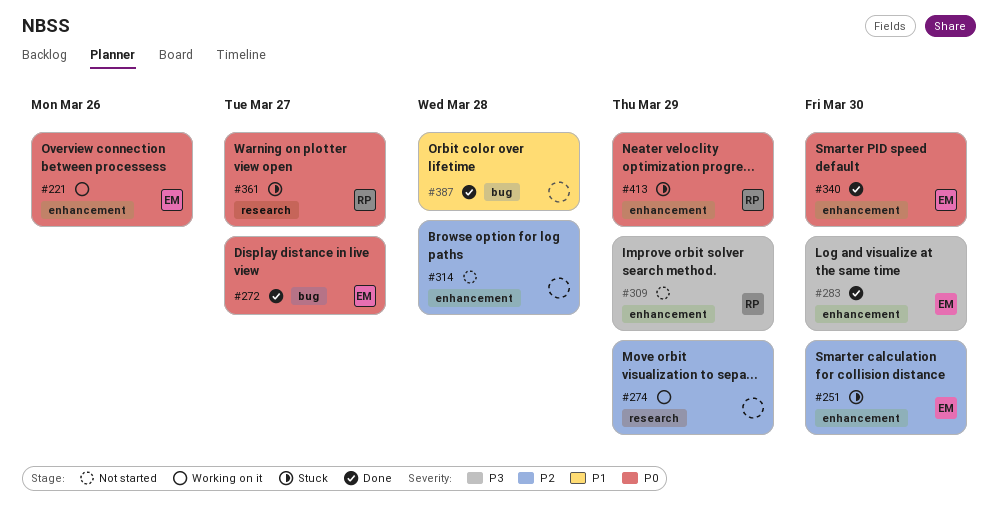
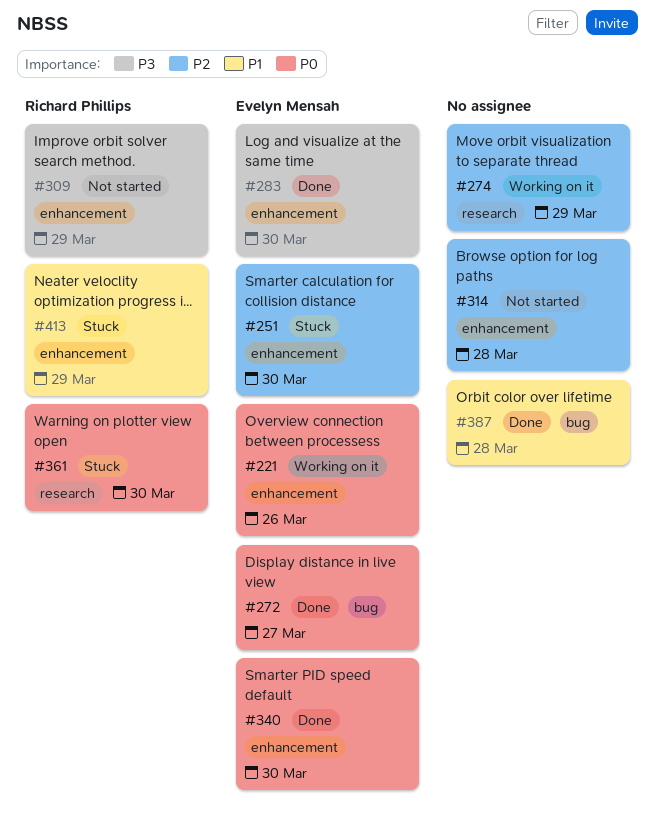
#361, due: Mar 27 -> Mar 30
#413, priority: P0 -> P1

